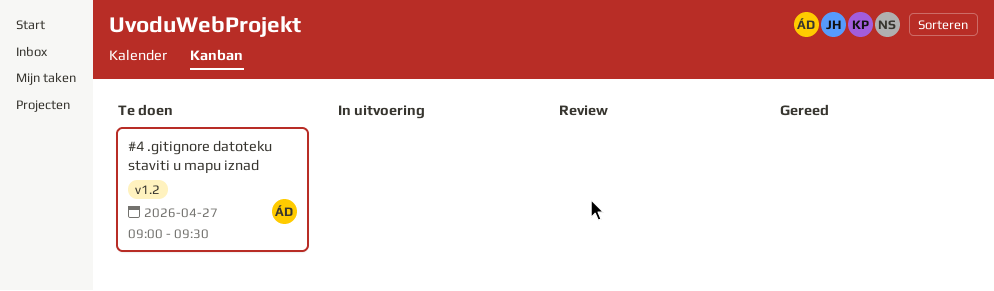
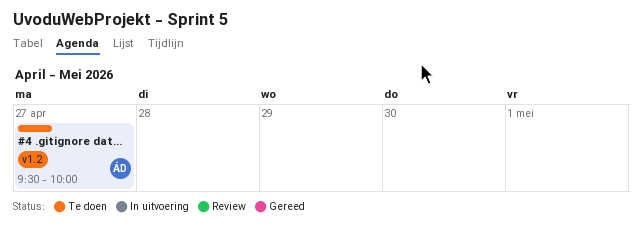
#4, begins: 09:00 -> 09:30
#4, ends: 09:30 -> 10:00

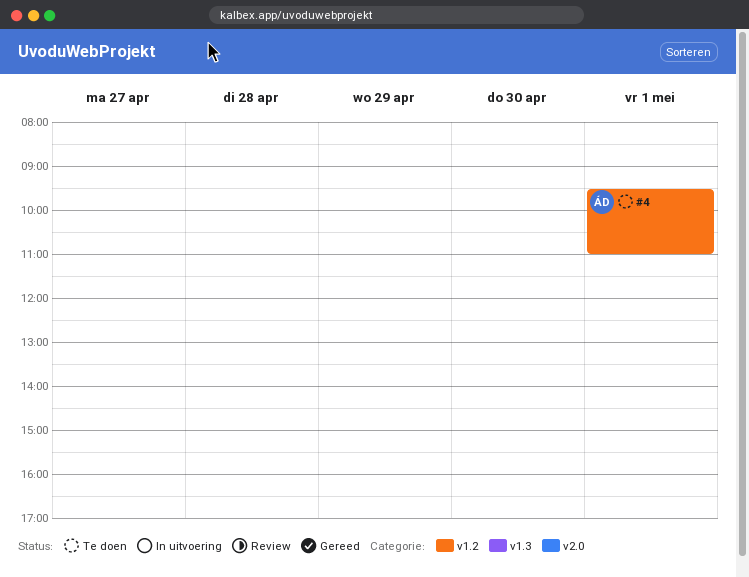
#4, day: Apr 27 -> May 1
#4, ends: 10:00 -> 11:00

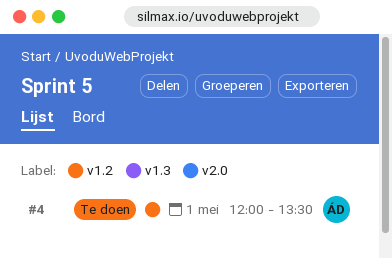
#4, begins: 09:30 -> 12:00
#4, ends: 11:00 -> 13:30

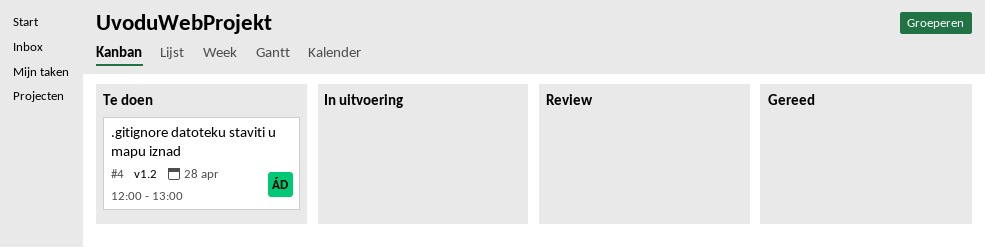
#4, day: May 1 -> Apr 28
#4, ends: 13:30 -> 13:00

